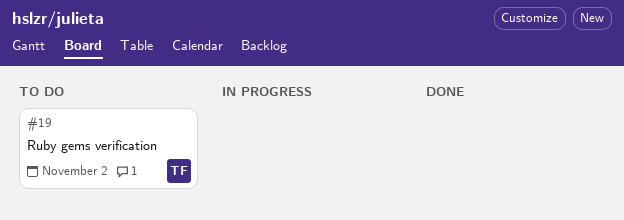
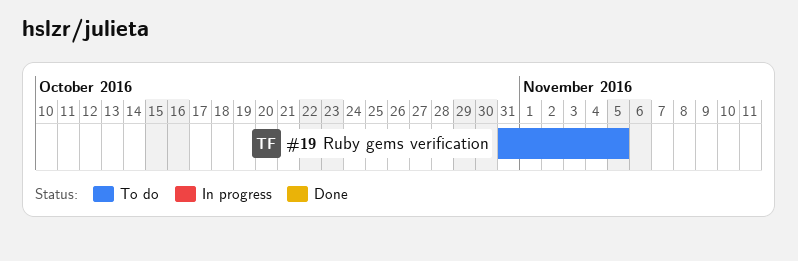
#19, due: Nov 2 -> Nov 5

